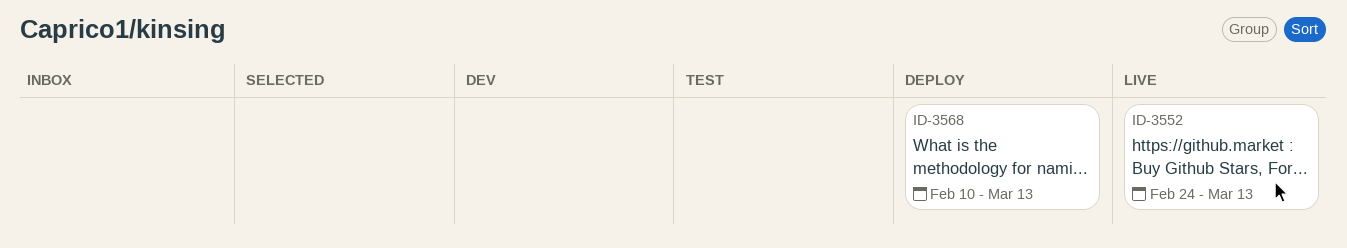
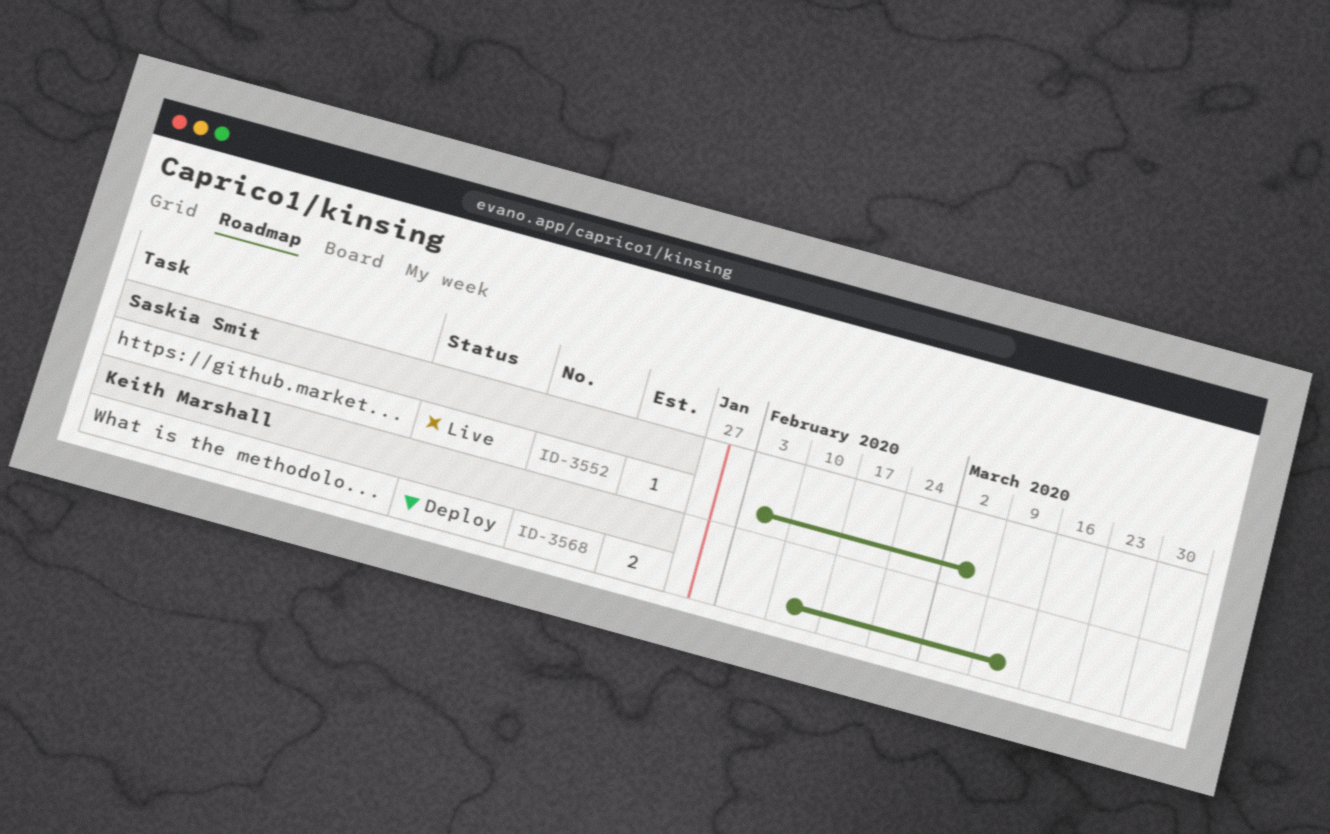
ID-3552, start: Feb 24 -> Feb 3
ID-3552, due: Mar 13 -> Mar 6

